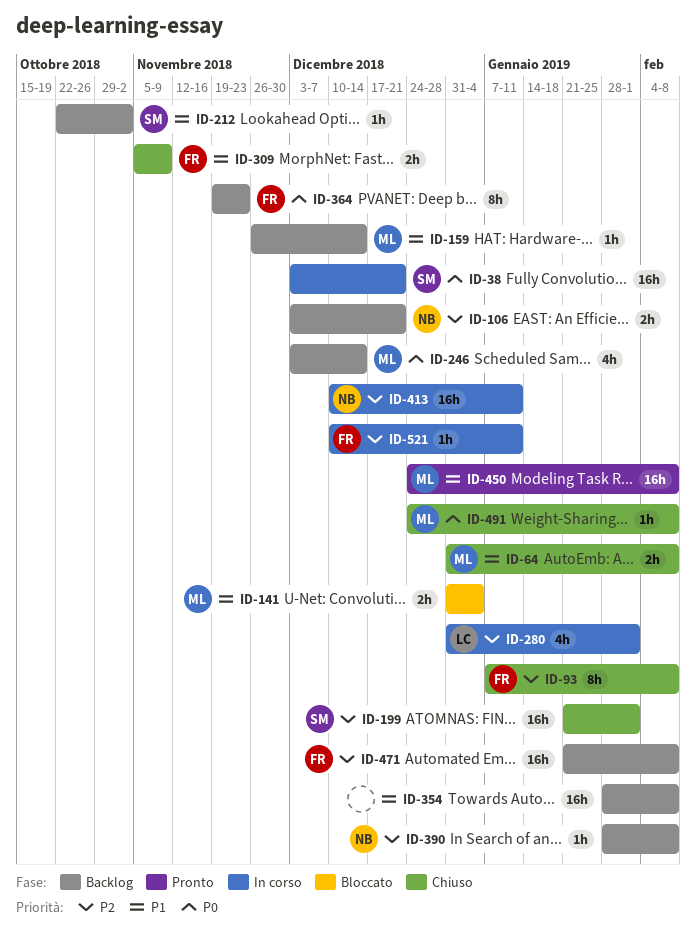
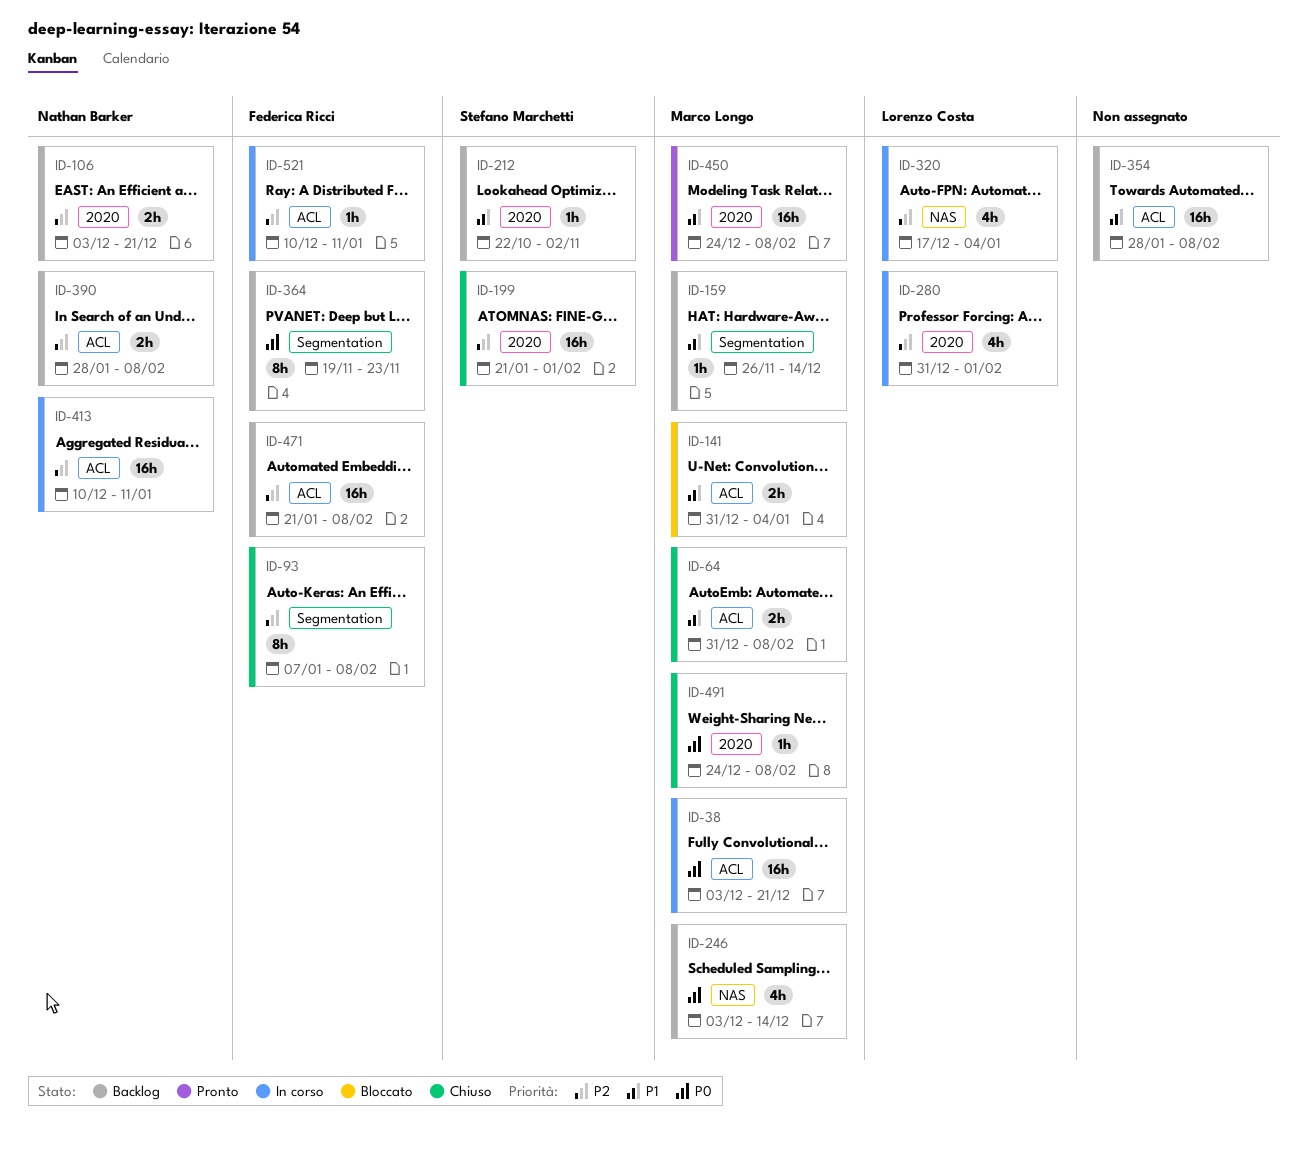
ID-38, owner: Stefano Marchetti -> Marco Longo
ID-309: present -> none
ID-320: none -> present
ID-390, estimate: 1h -> 2h

